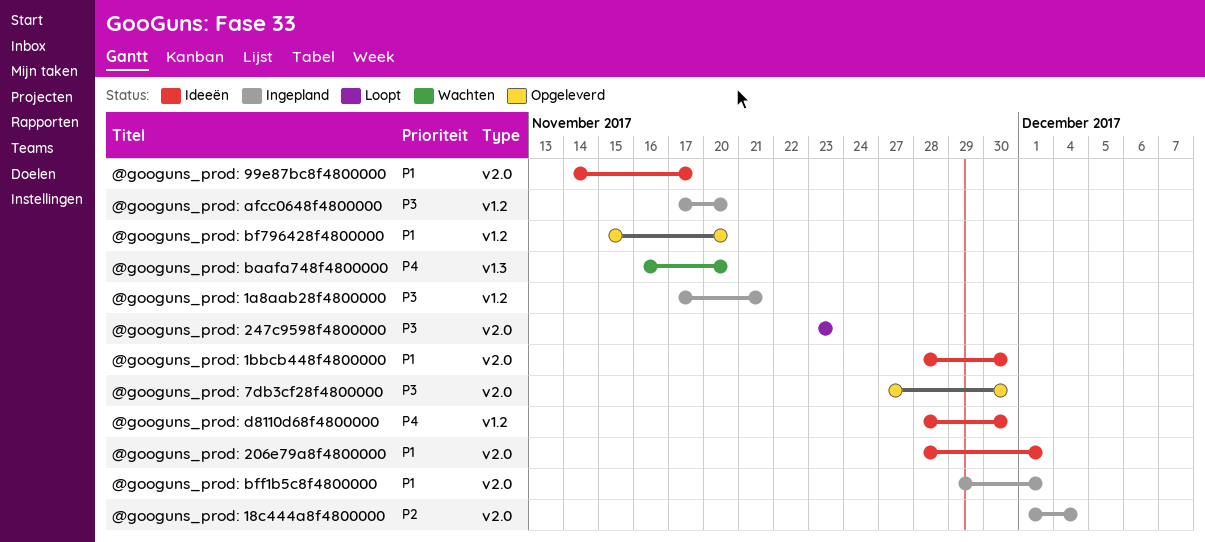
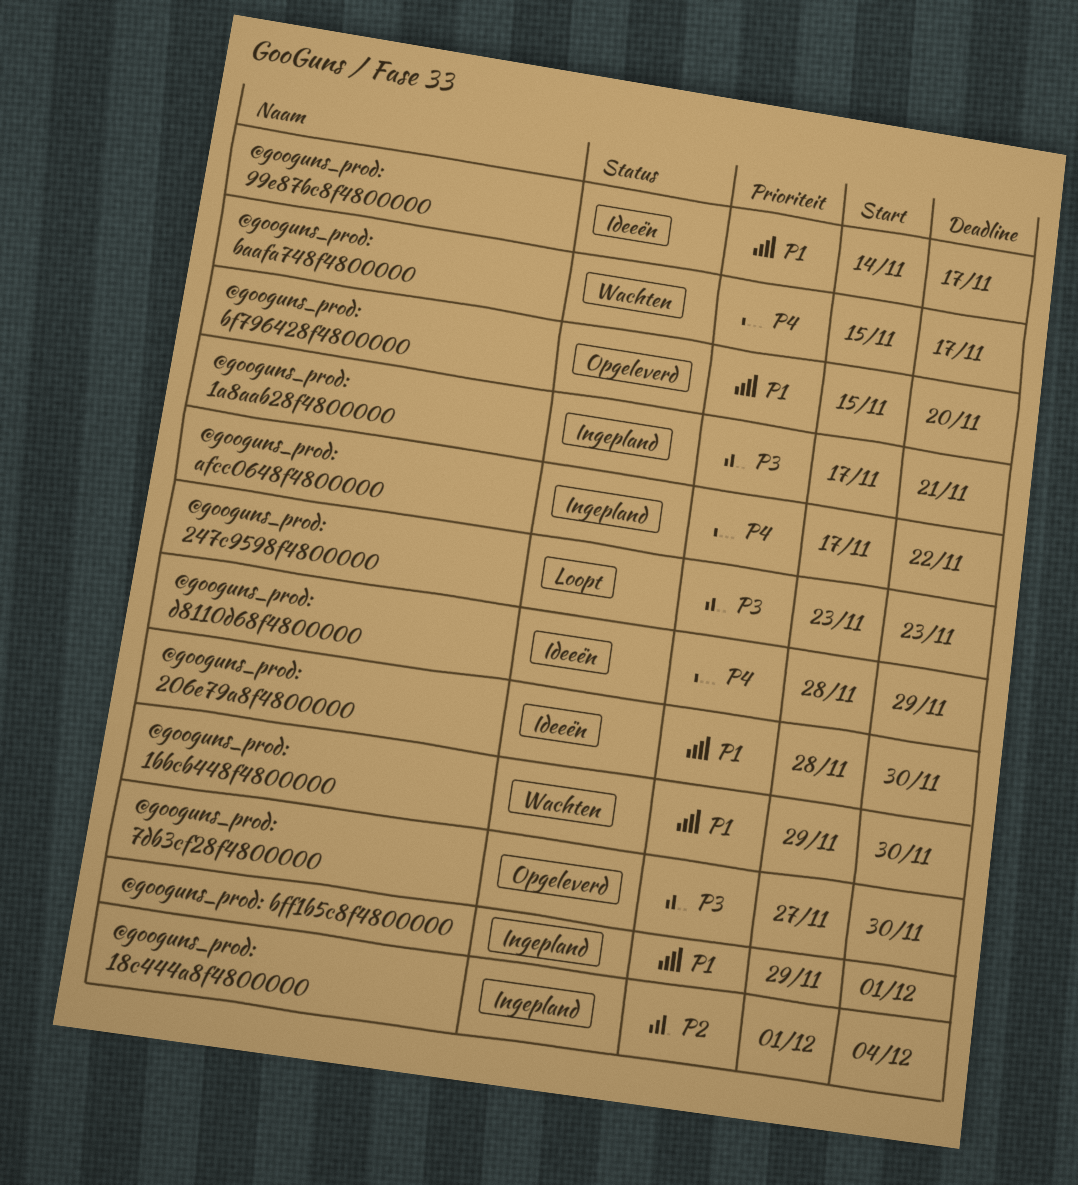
@googuns_prod: 1bbcb448f4800000, status: Ideeën -> Wachten
@googuns_prod: 1bbcb448f4800000, start: Nov 28 -> Nov 29
@googuns_prod: 206e79a8f4800000, due: Dec 1 -> Nov 30
@googuns_prod: afcc0648f4800000, priority: P3 -> P4
@googuns_prod: afcc0648f4800000, due: Nov 20 -> Nov 22
@googuns_prod: baafa748f4800000, start: Nov 16 -> Nov 15
@googuns_prod: baafa748f4800000, due: Nov 20 -> Nov 17
@googuns_prod: d8110d68f4800000, due: Nov 30 -> Nov 29

